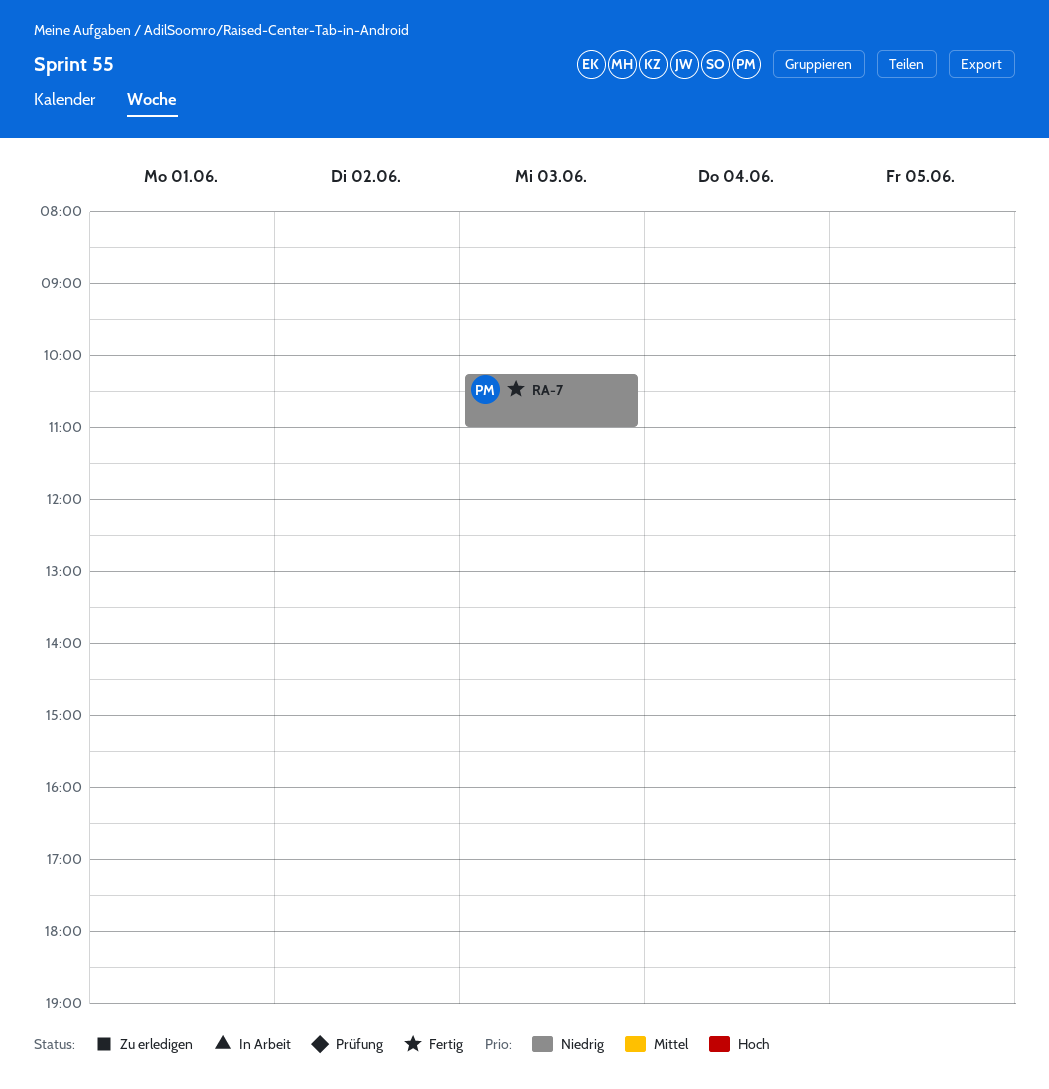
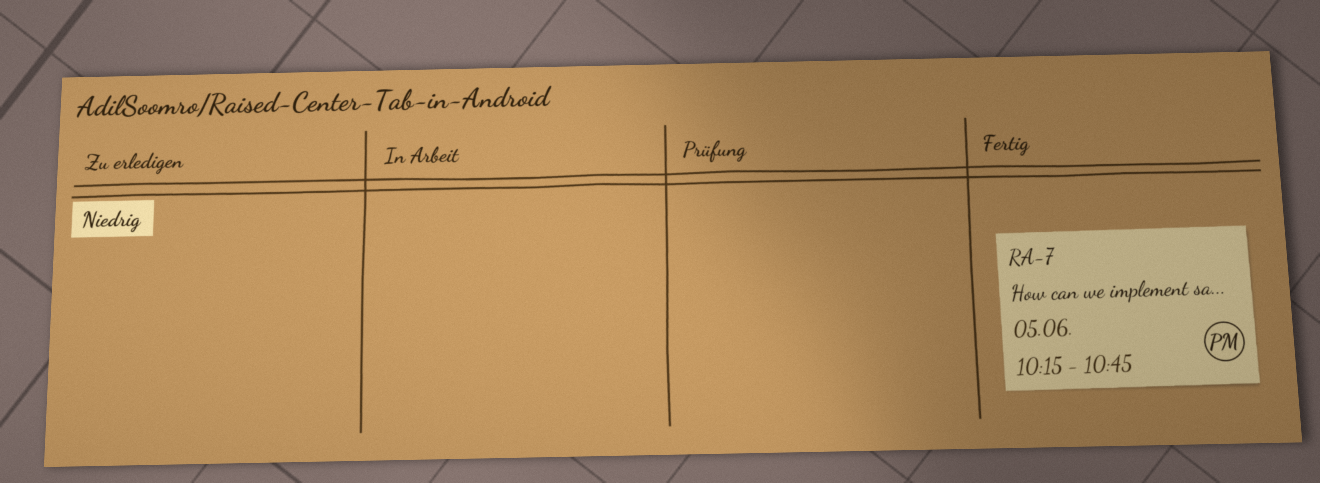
RA-7, day: Jun 3 -> Jun 5
RA-7, ends: 11:00 -> 10:45

